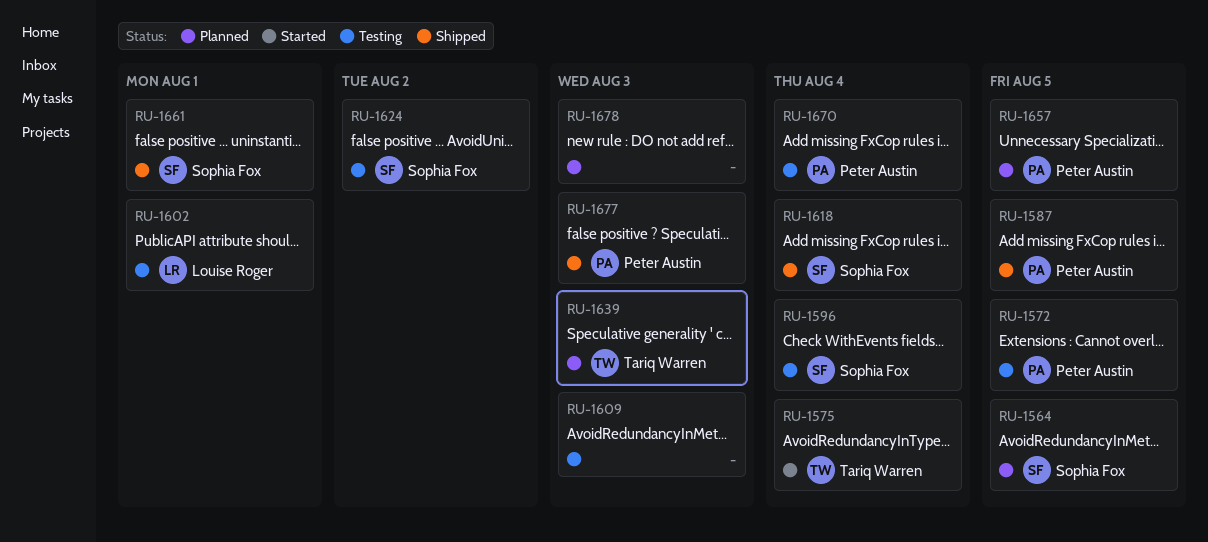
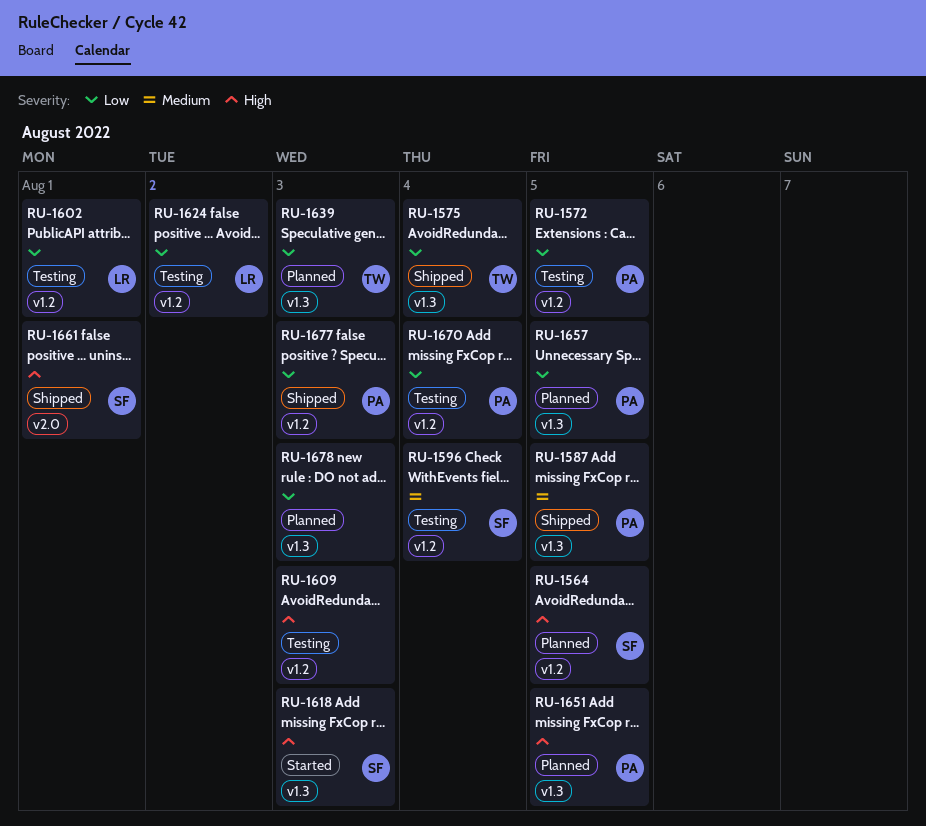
RU-1575, status: Started -> Shipped
RU-1618, status: Shipped -> Started
RU-1618, due: Aug 4 -> Aug 3
RU-1624, owner: Sophia Fox -> Louise Roger
RU-1651: none -> present

